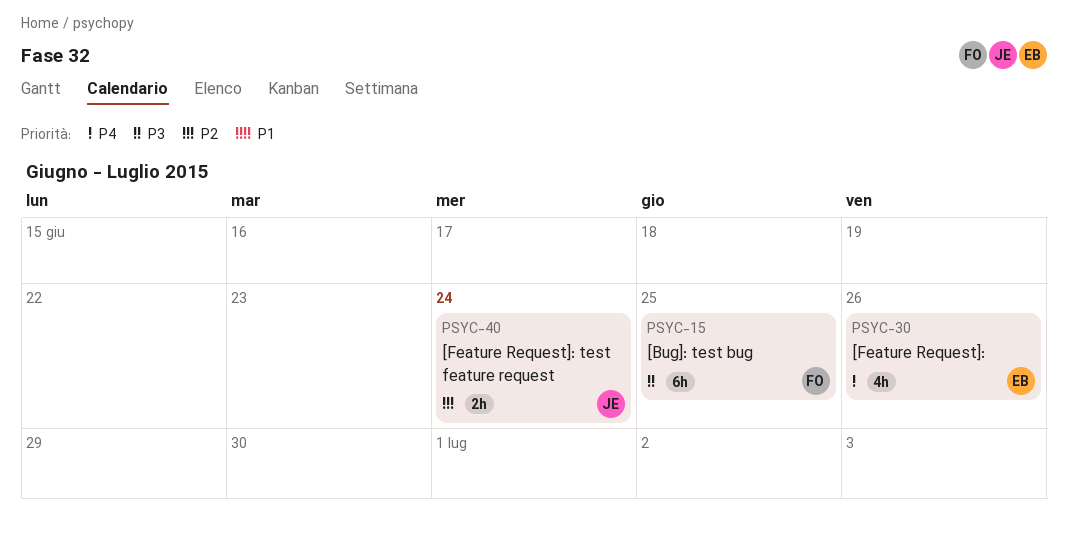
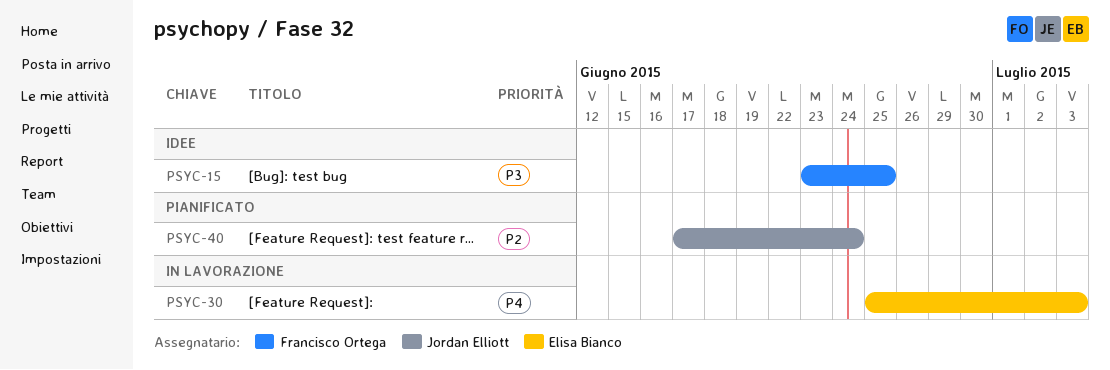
PSYC-30, due: Jun 26 -> Jul 3

